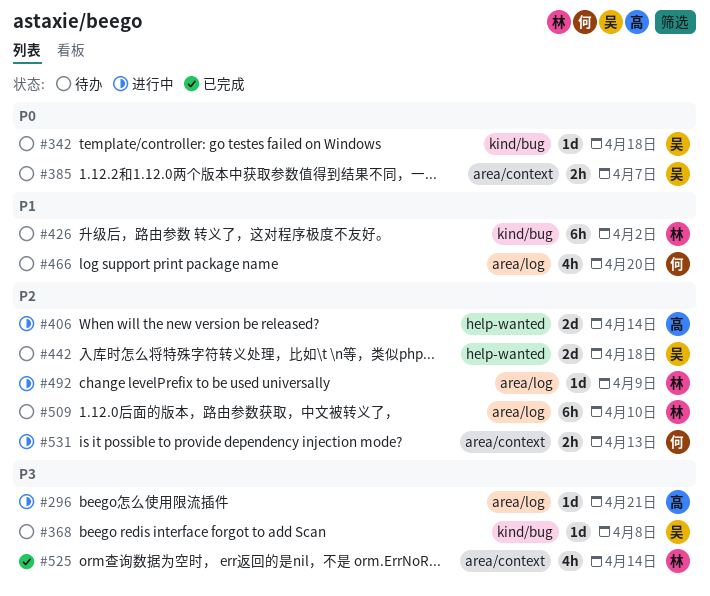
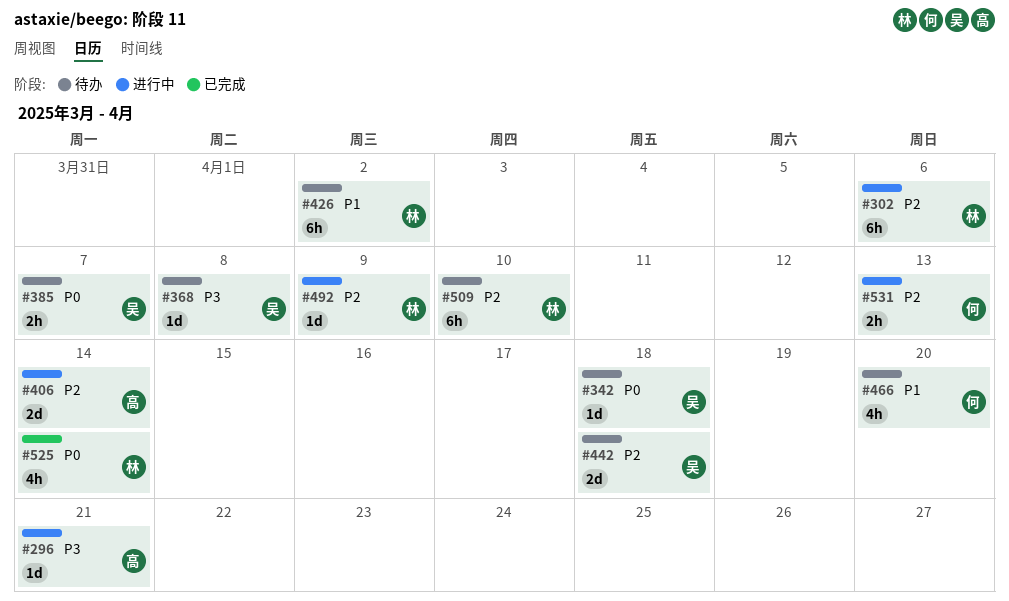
#302: none -> present
#525, priority: P3 -> P0

